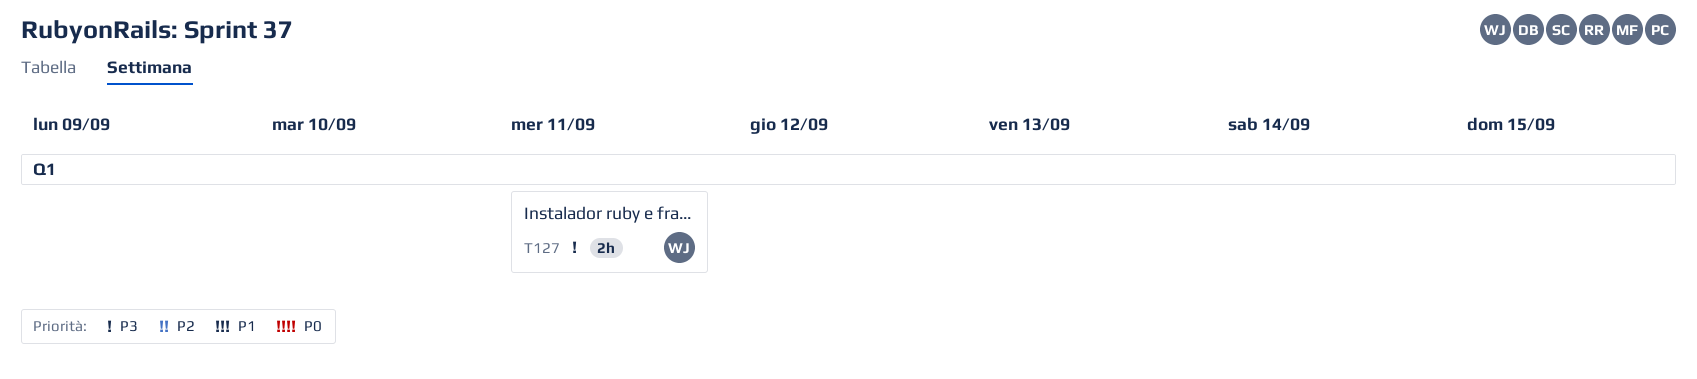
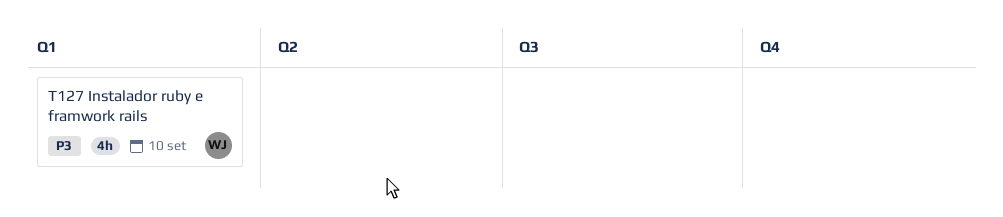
T127, estimate: 2h -> 4h
T127, due: Sep 11 -> Sep 10

